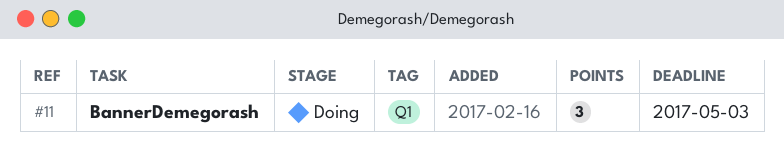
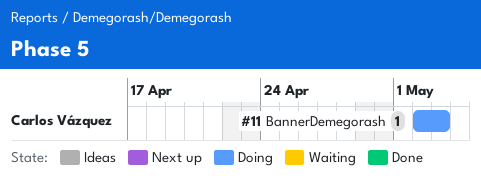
#11, estimate: 3 -> 1

